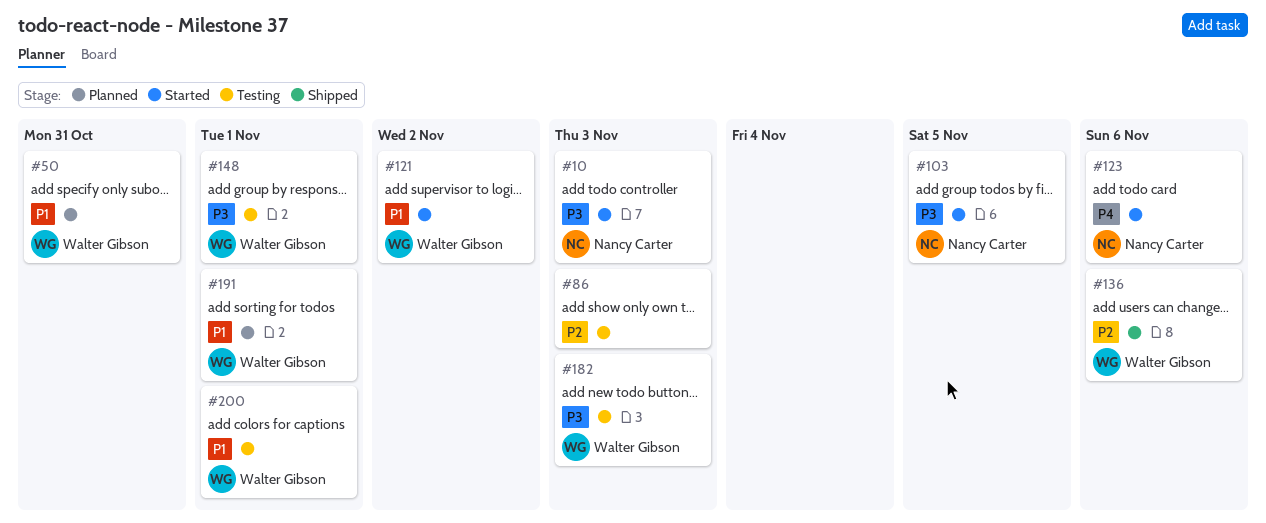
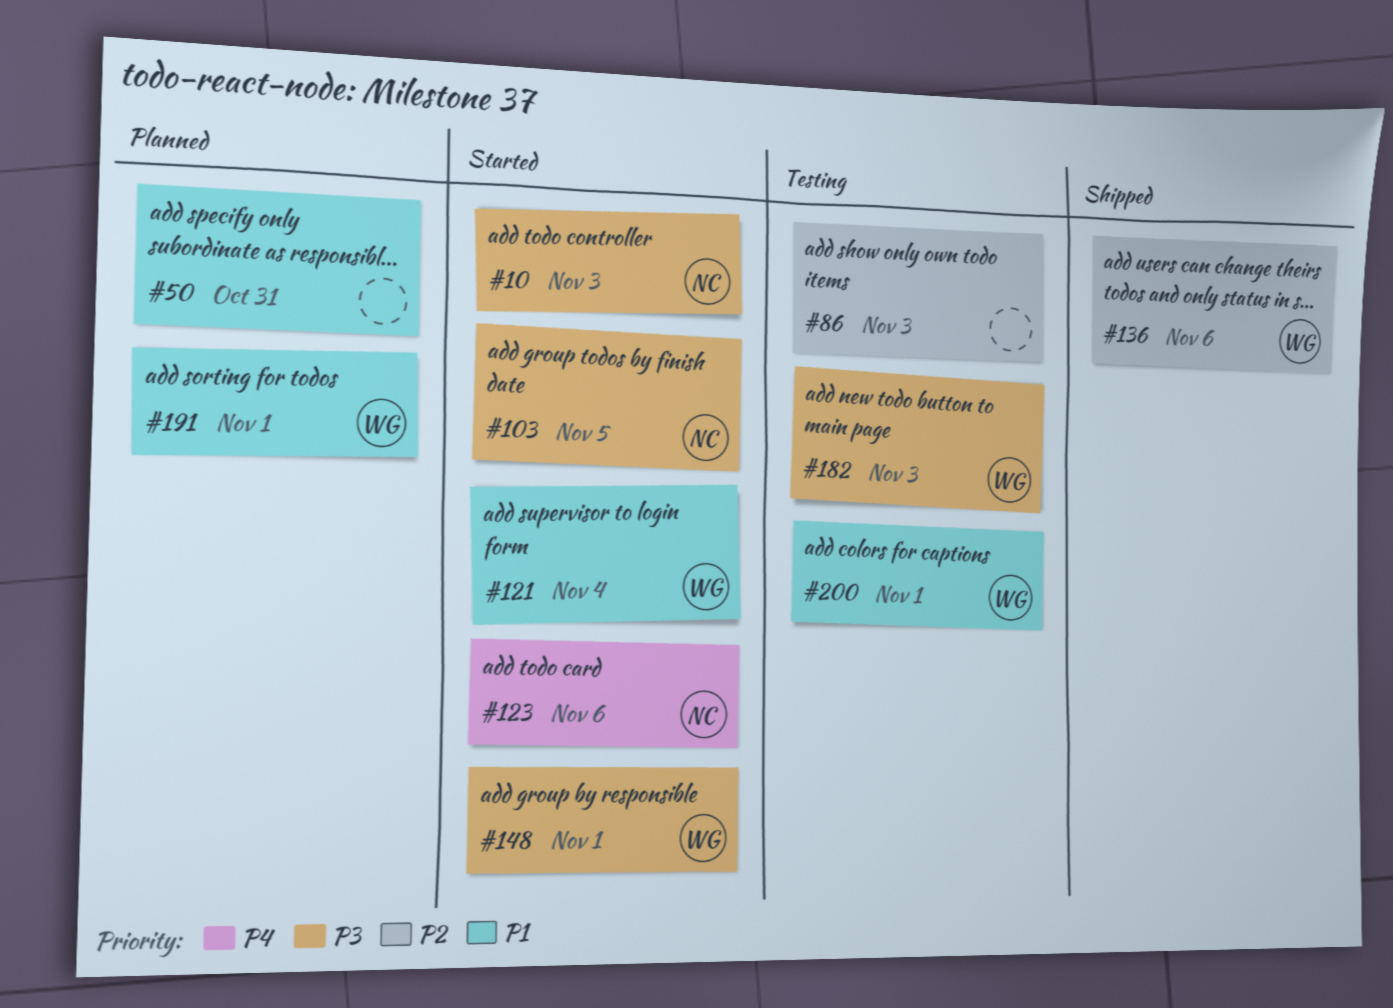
#50, owner: Walter Gibson -> none
#121, due: Nov 2 -> Nov 4
#148, status: Testing -> Started

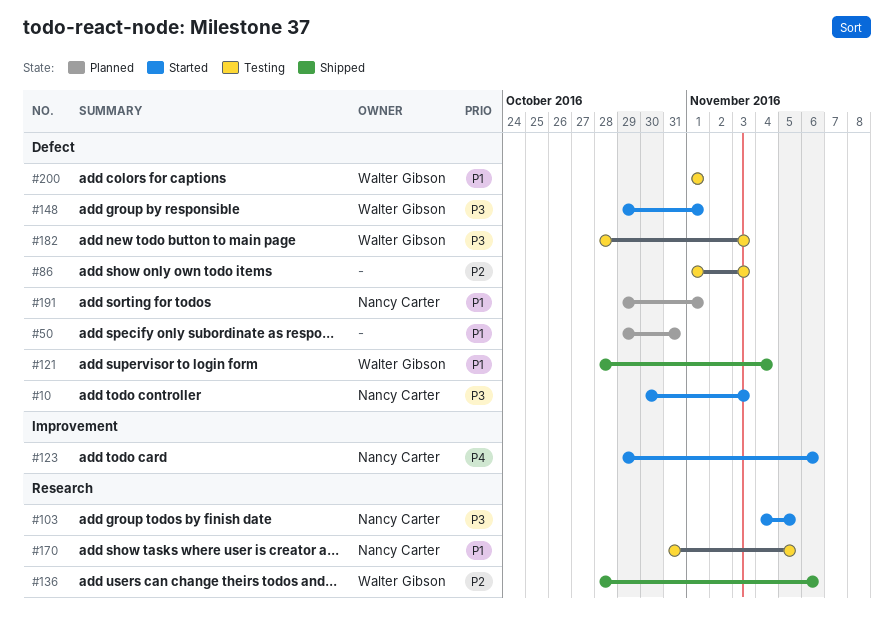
#121, status: Started -> Shipped
#170: none -> present
#191, owner: Walter Gibson -> Nancy Carter

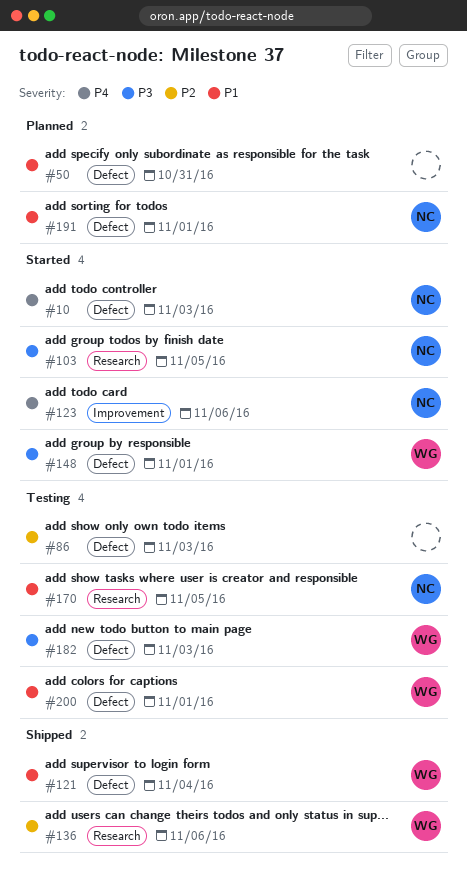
#10, priority: P3 -> P4

